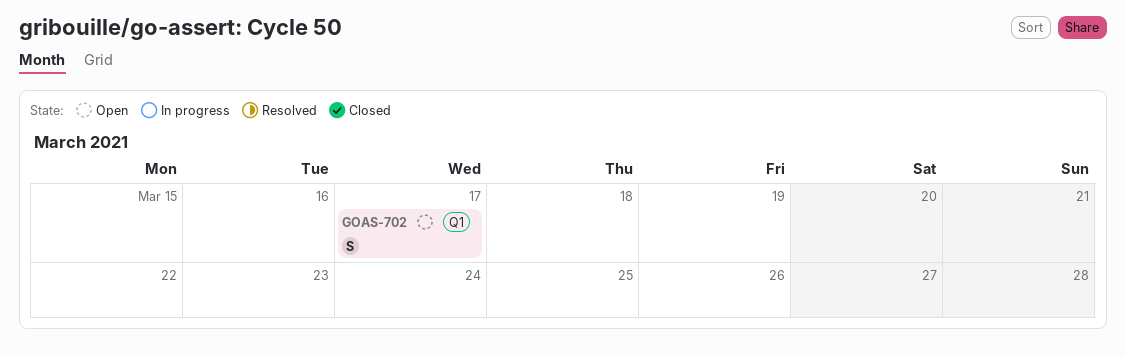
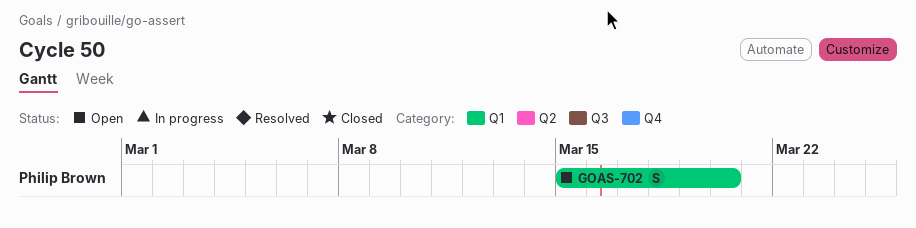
GOAS-702, due: Mar 17 -> Mar 20

